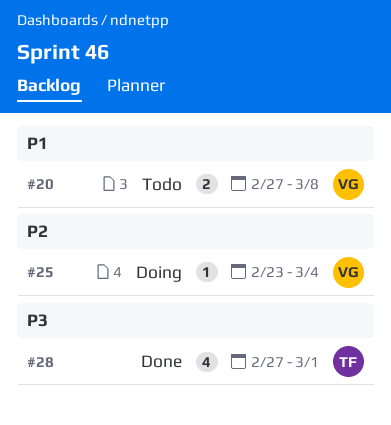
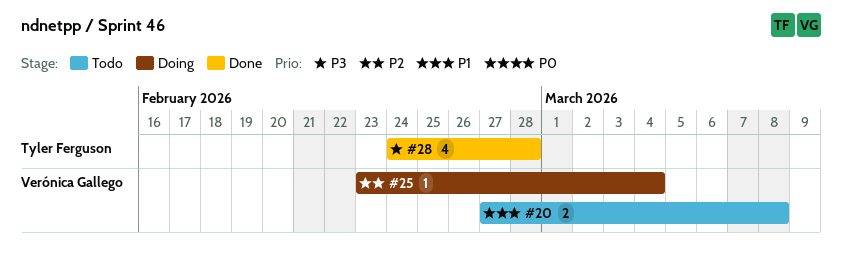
#28, start: Feb 27 -> Feb 24
#28, due: Mar 1 -> Feb 28

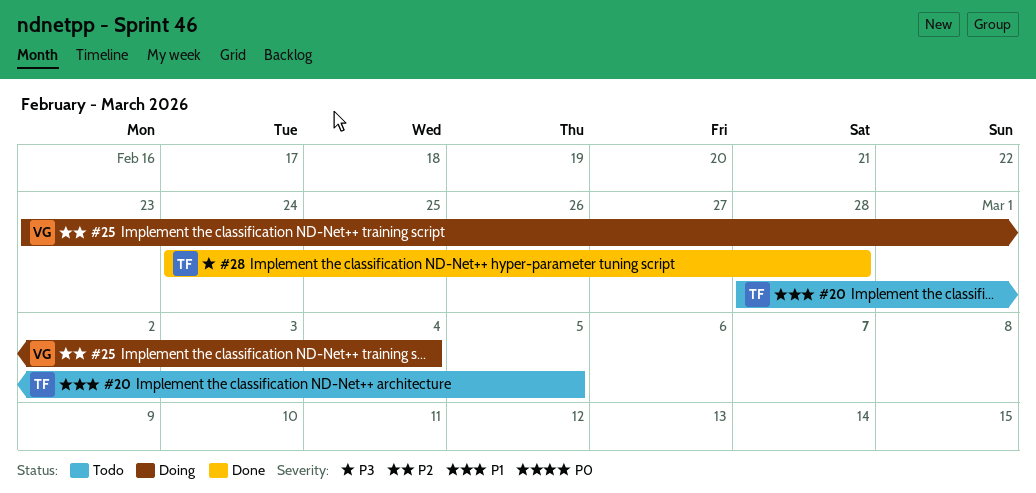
#20, owner: Verónica Gallego -> Tyler Ferguson
#20, start: Feb 27 -> Feb 28
#20, due: Mar 8 -> Mar 5

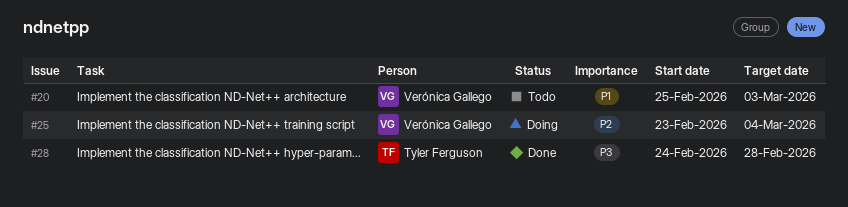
#20, owner: Tyler Ferguson -> Verónica Gallego
#20, start: Feb 28 -> Feb 25
#20, due: Mar 5 -> Mar 3

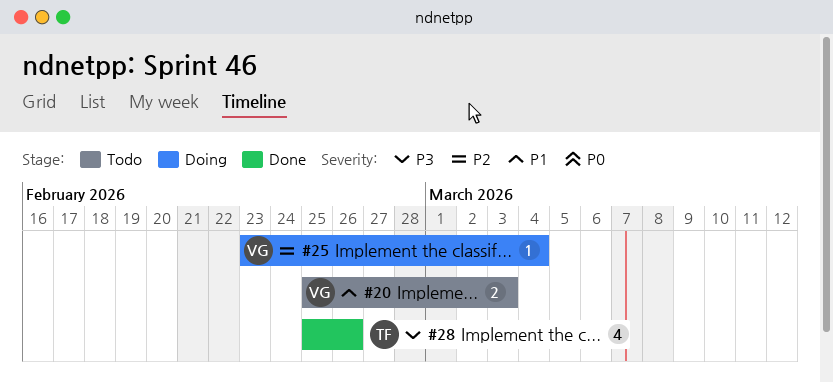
#28, start: Feb 24 -> Feb 25
#28, due: Feb 28 -> Feb 26

